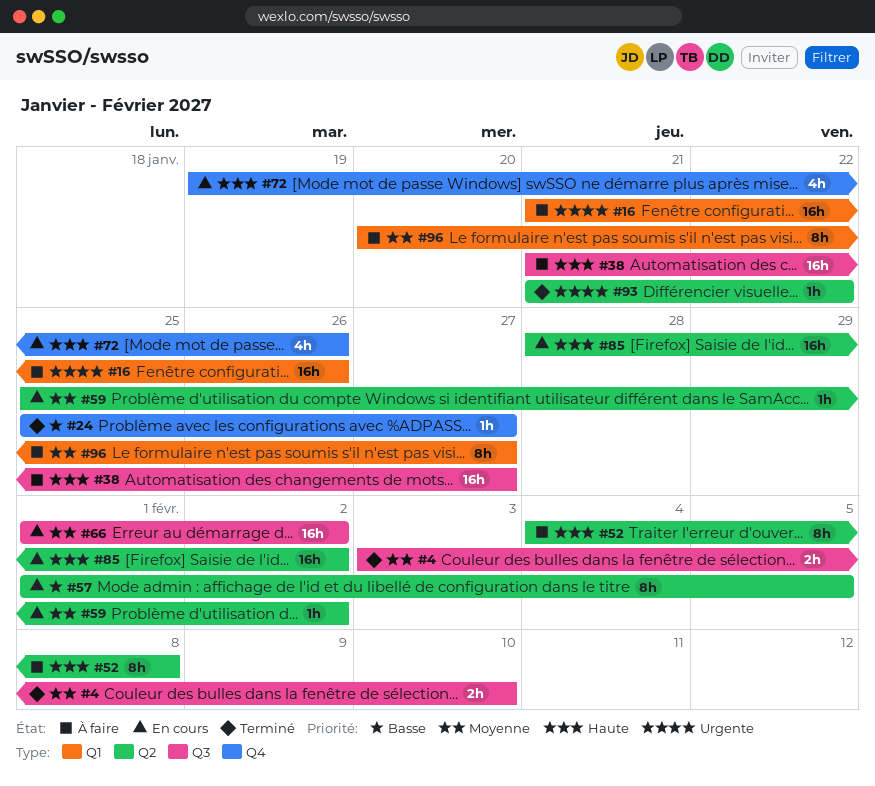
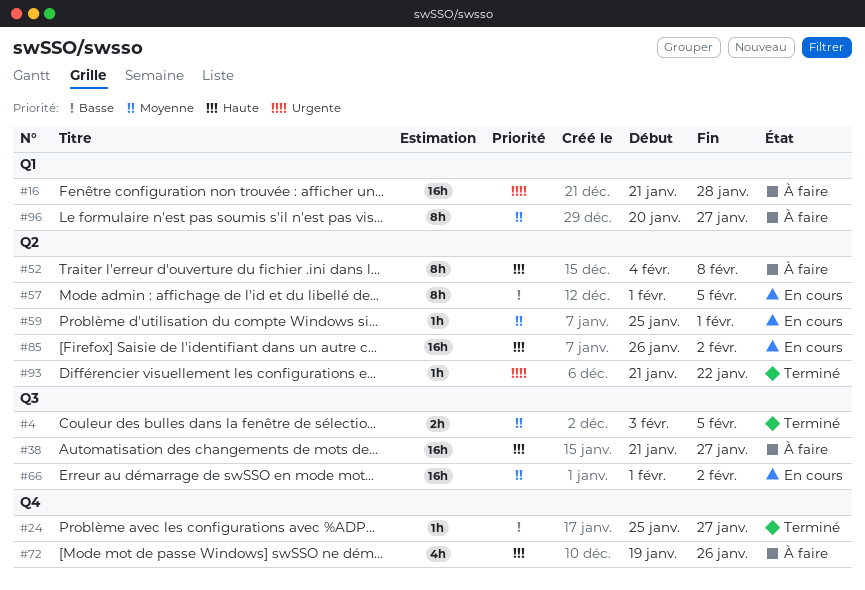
#4, due: Feb 10 -> Feb 5
#16, due: Jan 26 -> Jan 28
#59, due: Feb 2 -> Feb 1
#72, status: En cours -> À faire
#85, start: Jan 28 -> Jan 26

